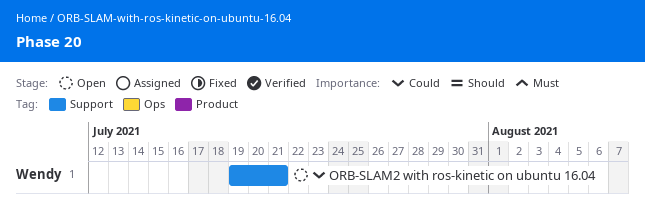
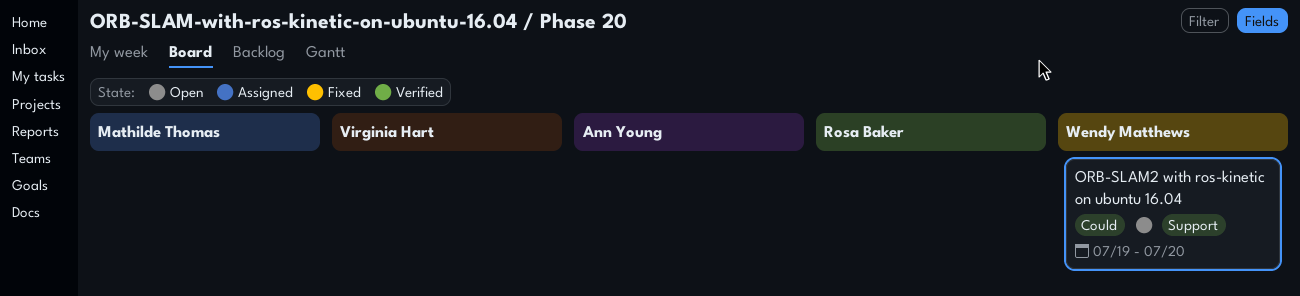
ORB-SLAM2 with ros-kinetic on ubuntu 16.04, due: Jul 21 -> Jul 20

